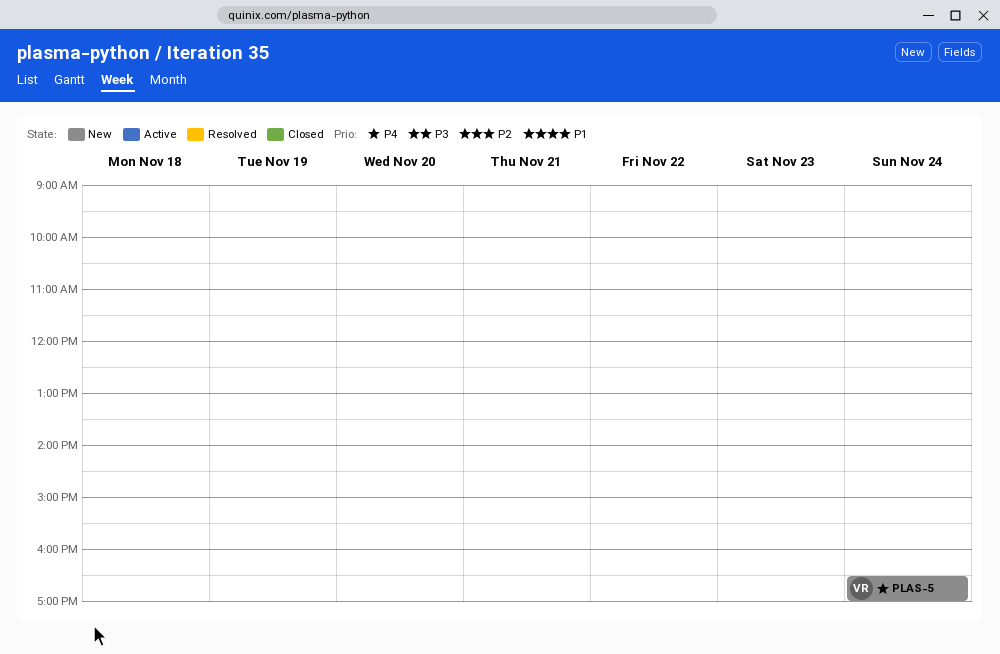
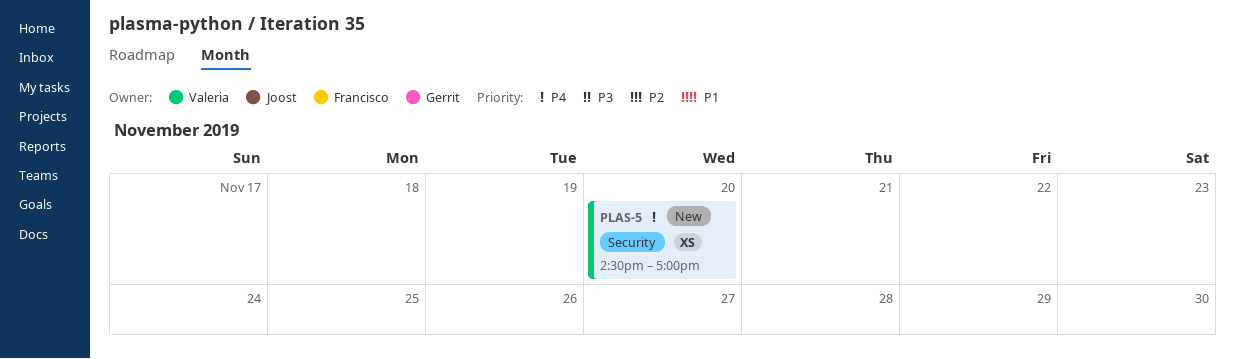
PLAS-5, day: Nov 24 -> Nov 20
PLAS-5, begins: 16:30 -> 14:30

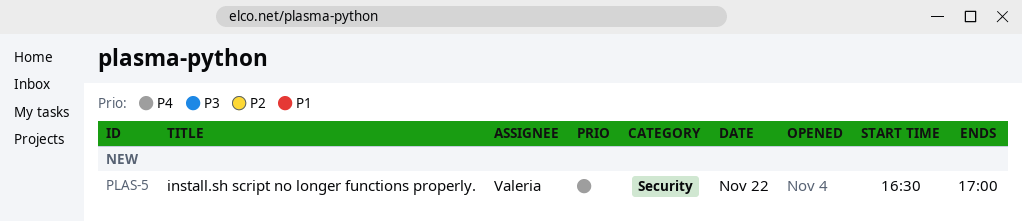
PLAS-5, day: Nov 20 -> Nov 22
PLAS-5, begins: 14:30 -> 16:30

